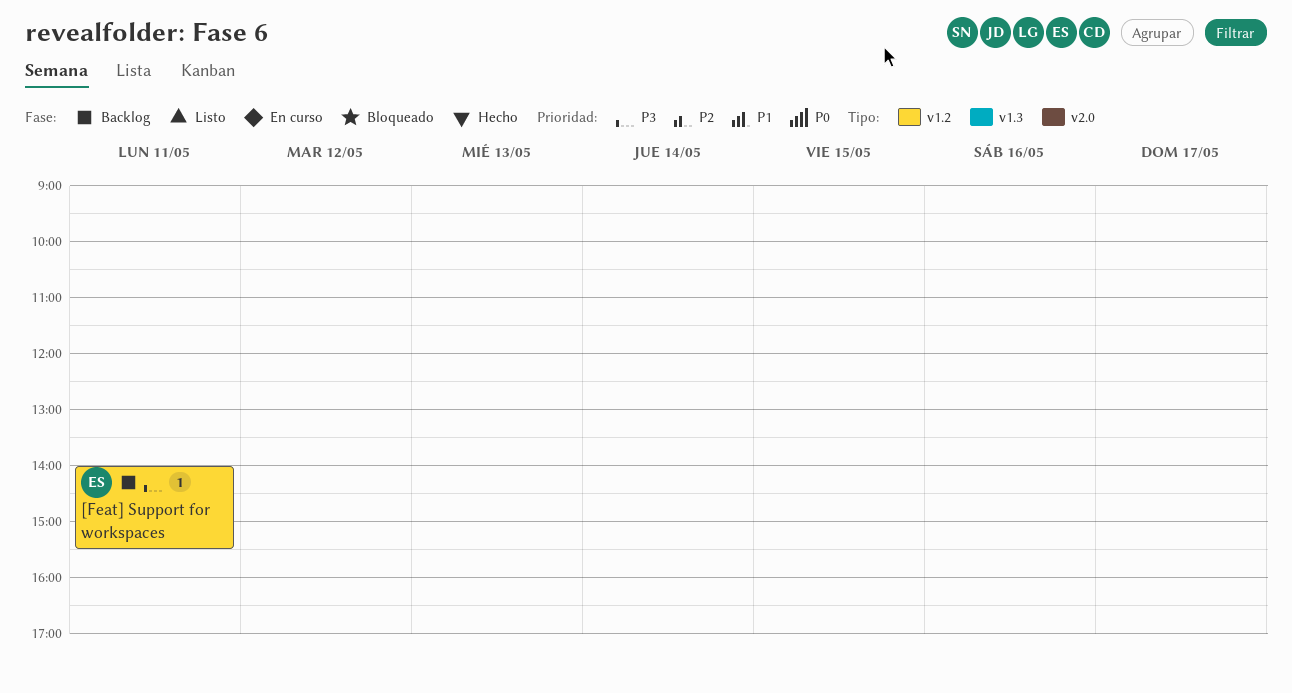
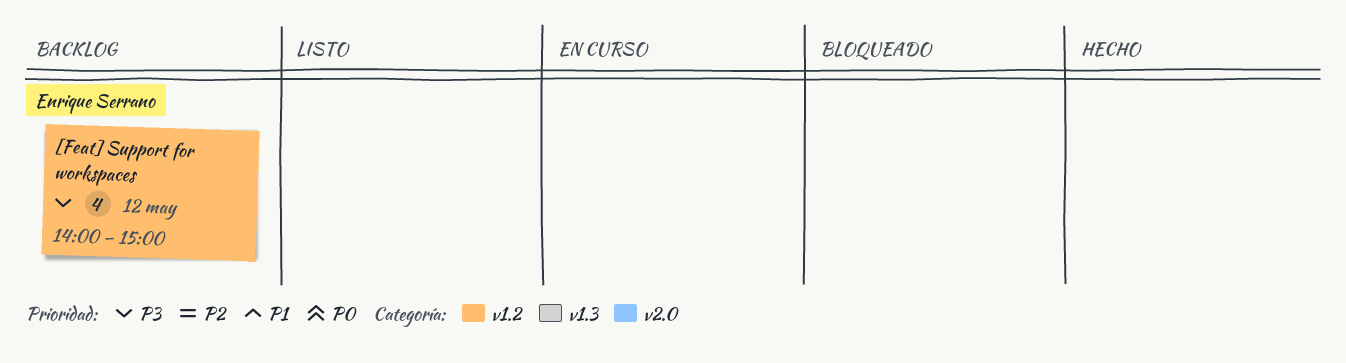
[Feat] Support for workspaces, estimate: 1 -> 4
[Feat] Support for workspaces, day: May 11 -> May 12
[Feat] Support for workspaces, ends: 15:30 -> 15:00

